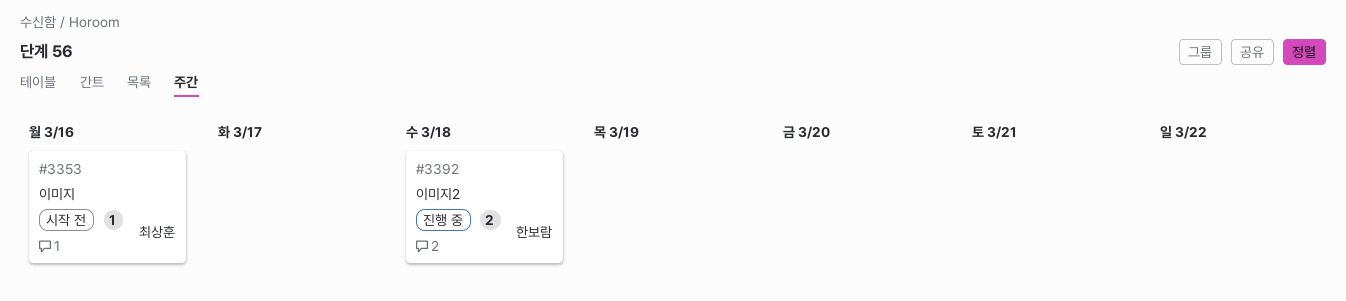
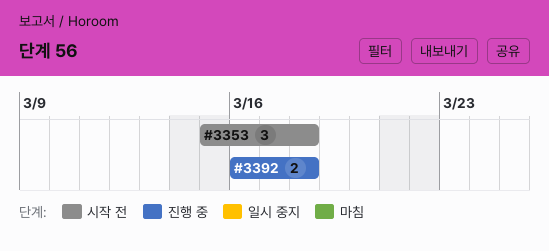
#3353, estimate: 1 -> 3
#3353, due: Mar 16 -> Mar 18

